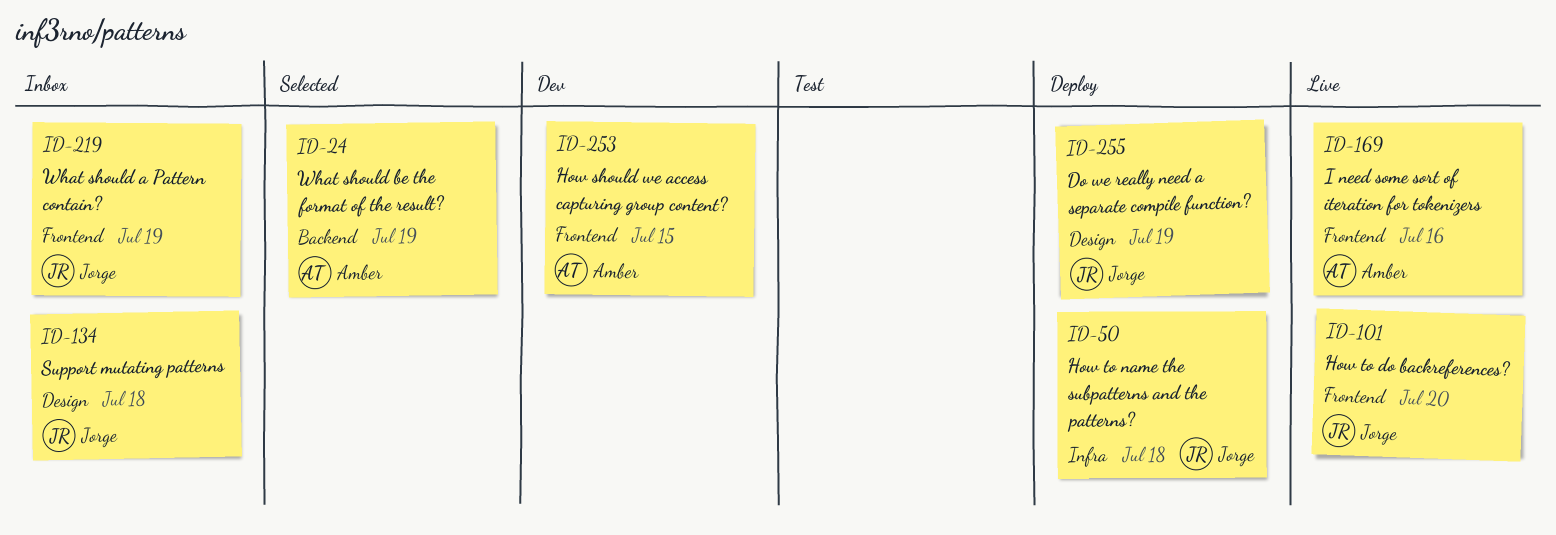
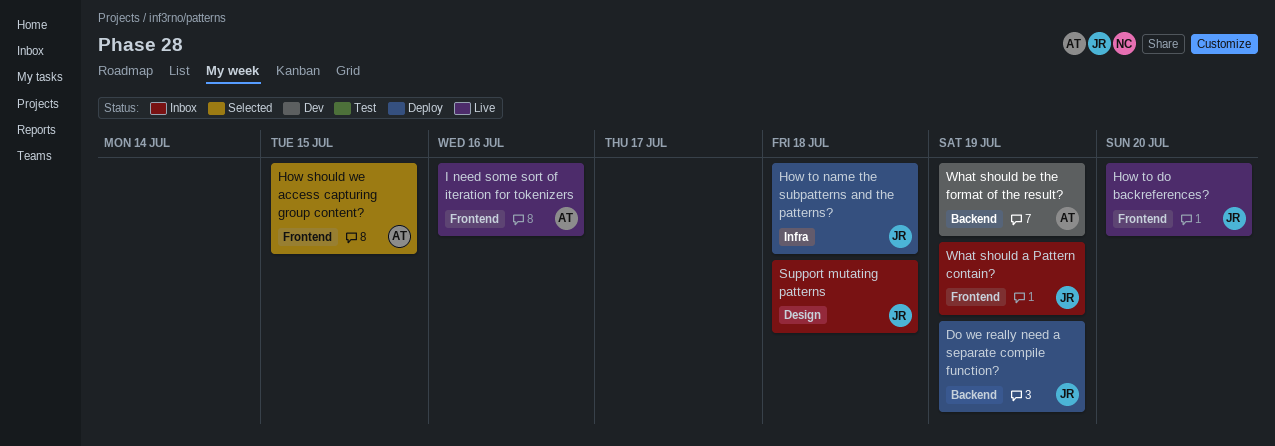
Do we really need a separate compile function?, label: Design -> Backend
How should we access capturing group content?, status: Dev -> Selected
What should be the format of the result?, status: Selected -> Dev

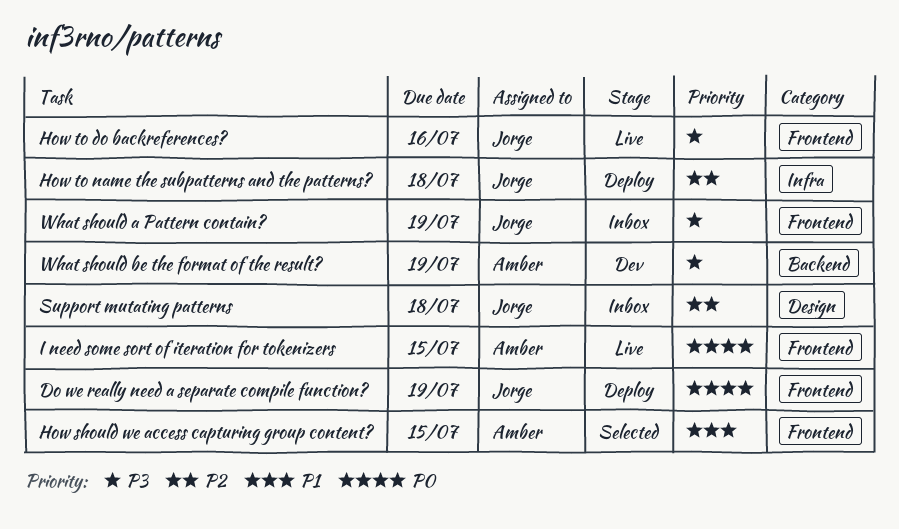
Do we really need a separate compile function?, label: Backend -> Frontend
How to do backreferences?, due: Jul 20 -> Jul 16
I need some sort of iteration for tokenizers, due: Jul 16 -> Jul 15

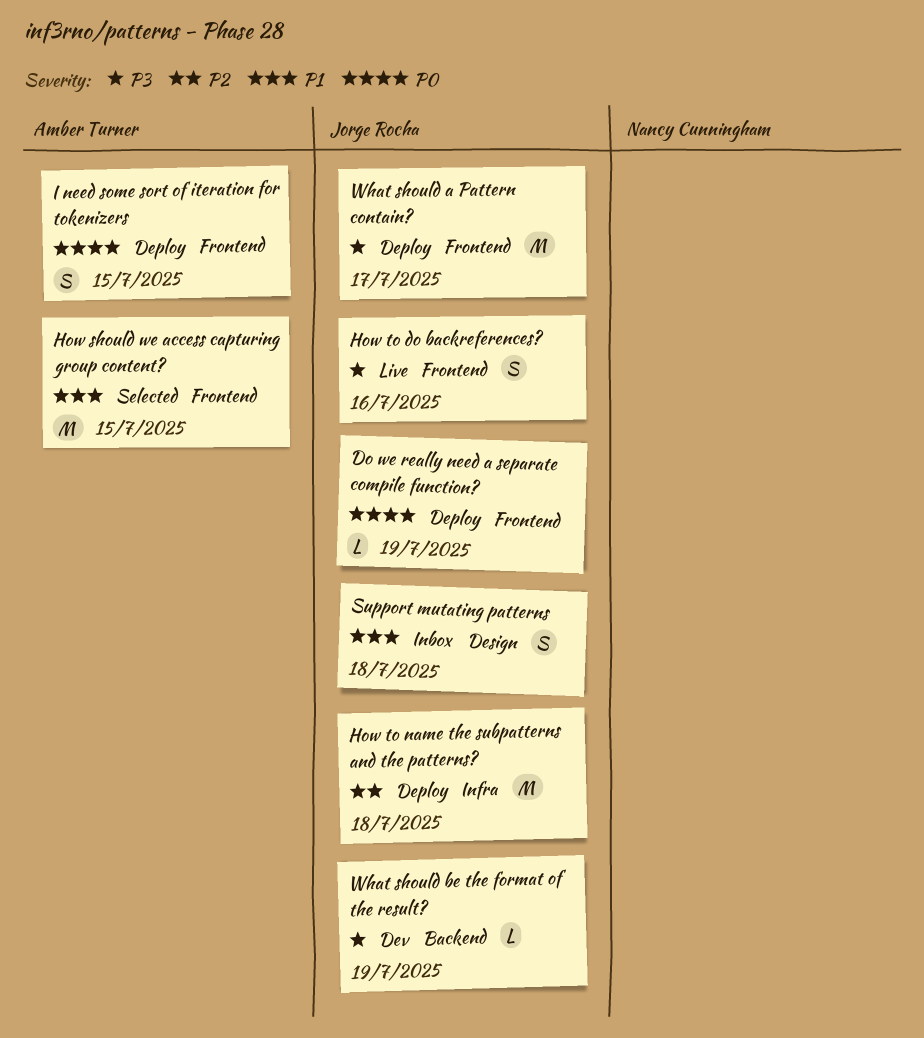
I need some sort of iteration for tokenizers, status: Live -> Deploy
Support mutating patterns, priority: P2 -> P1
What should a Pattern contain?, status: Inbox -> Deploy
What should a Pattern contain?, due: Jul 19 -> Jul 17
What should be the format of the result?, owner: Amber Turner -> Jorge Rocha

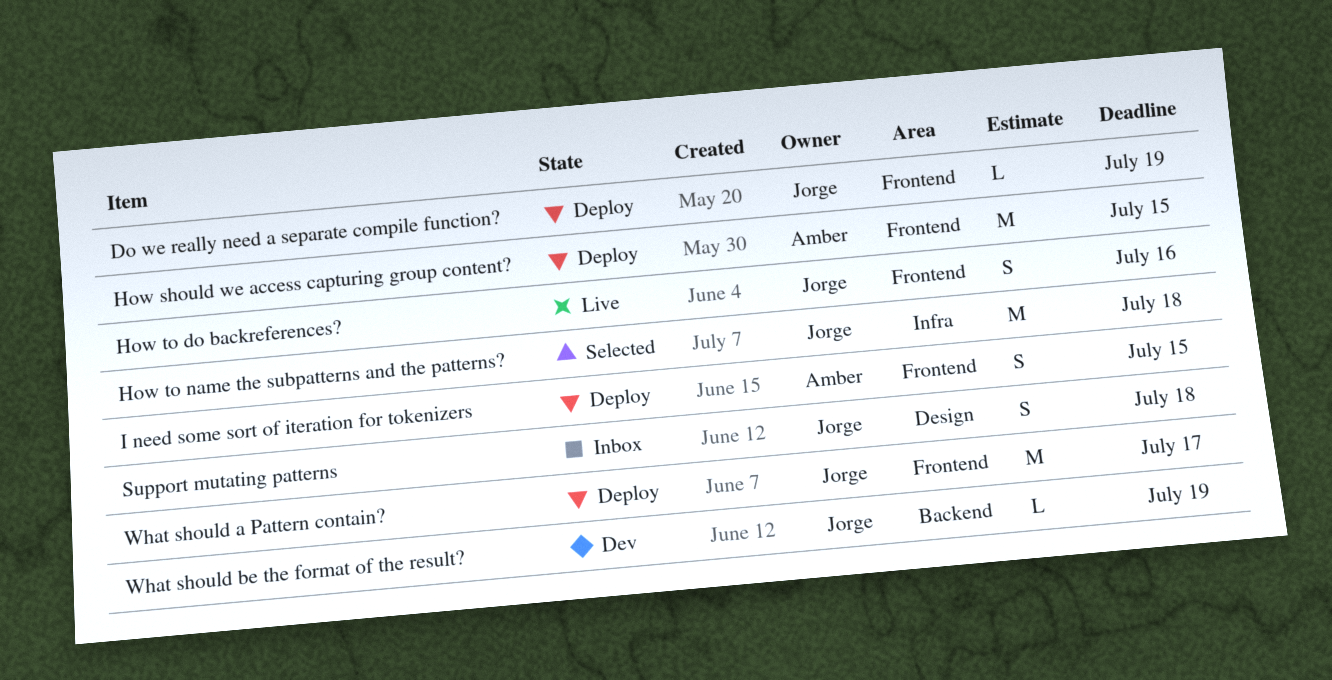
How should we access capturing group content?, status: Selected -> Deploy
How to name the subpatterns and the patterns?, status: Deploy -> Selected

